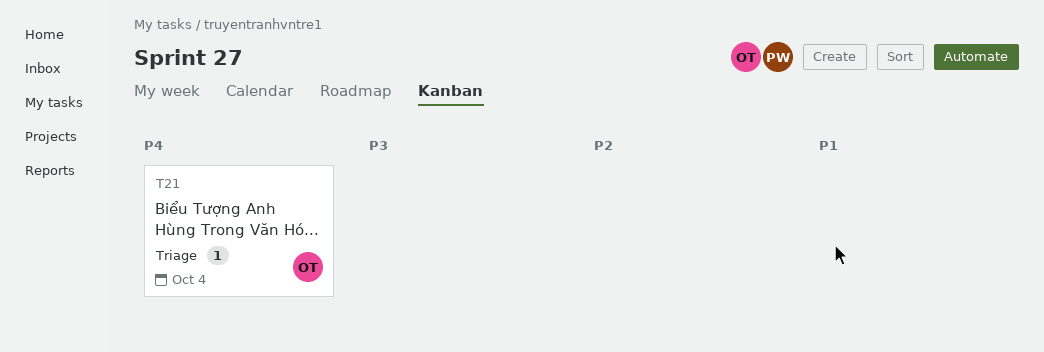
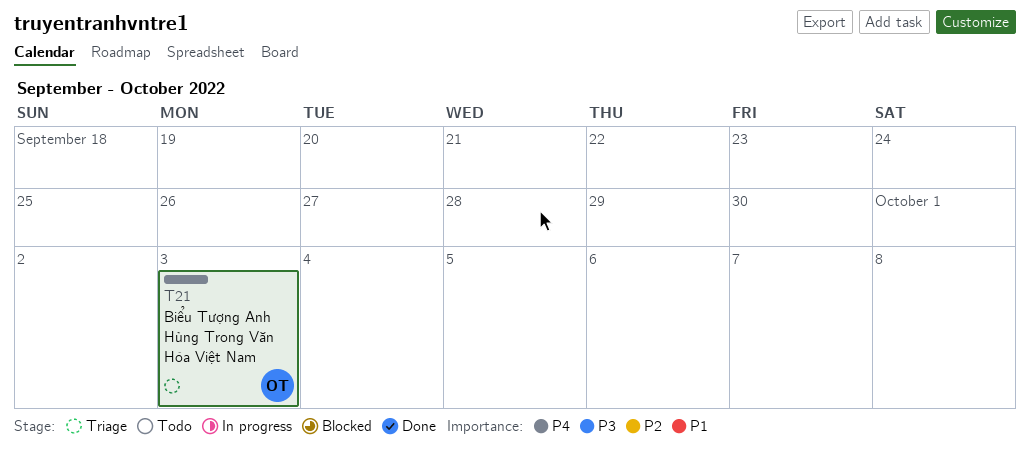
T21, due: Oct 4 -> Oct 3

